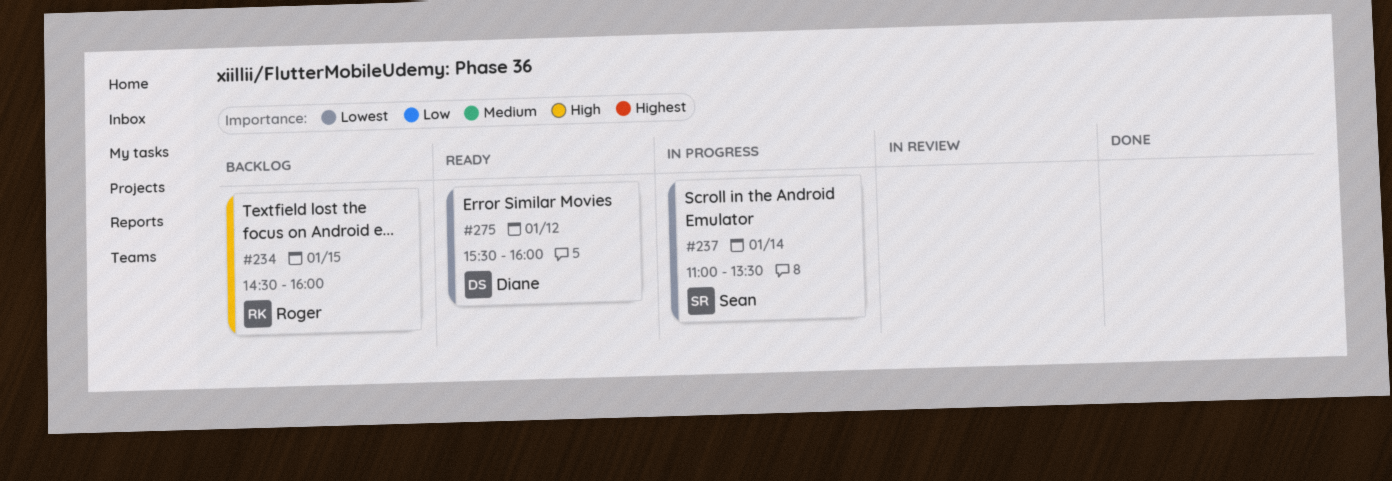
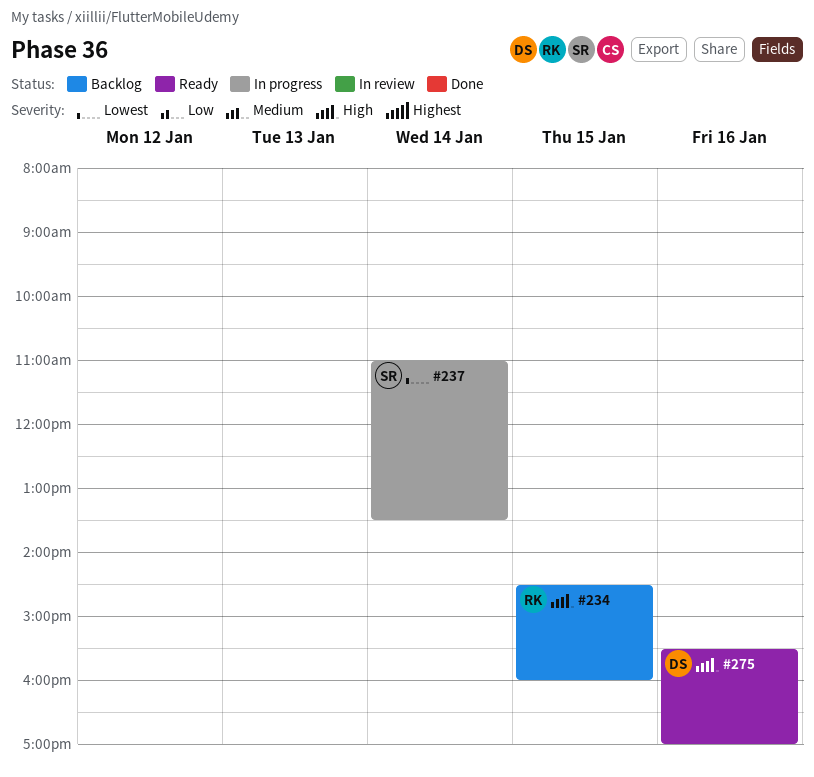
#275, priority: Lowest -> High
#275, day: Jan 12 -> Jan 16
#275, ends: 16:00 -> 17:00

